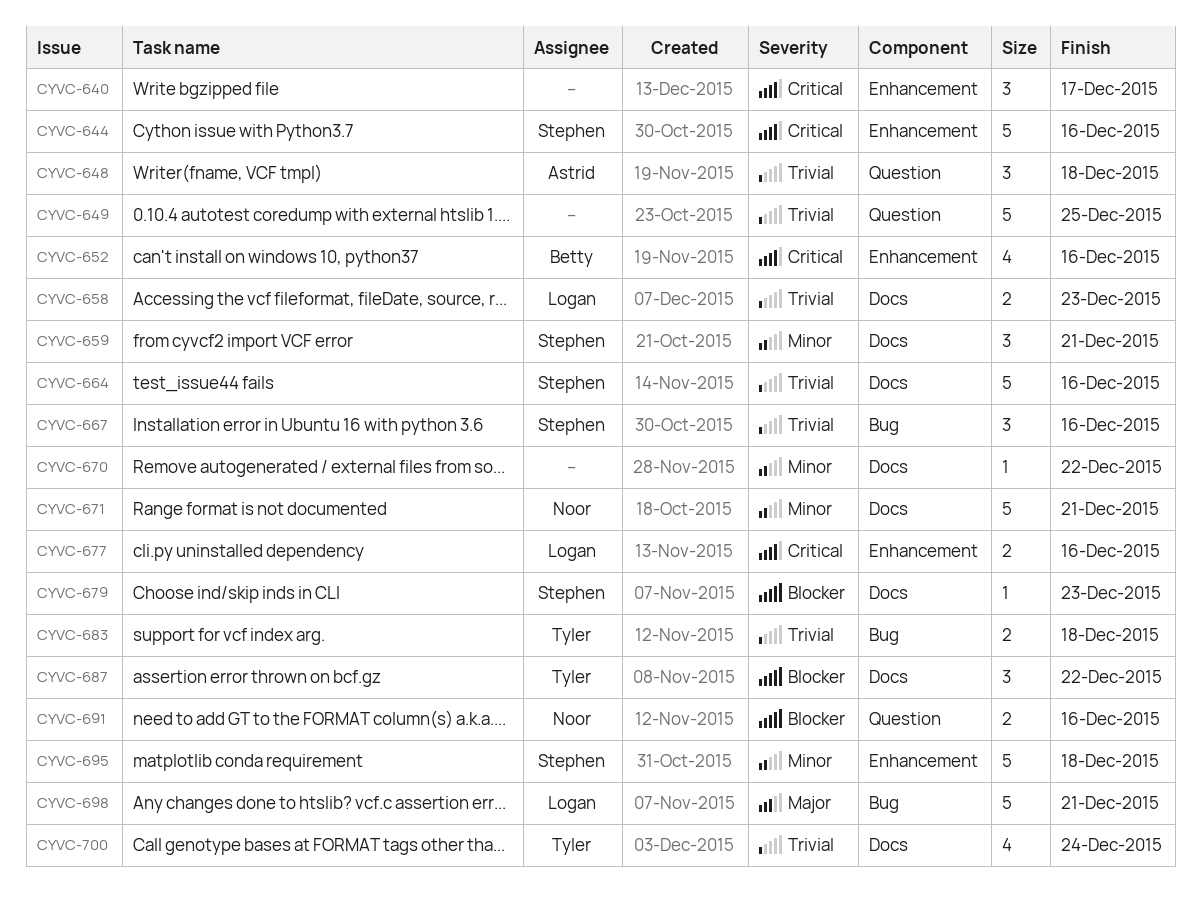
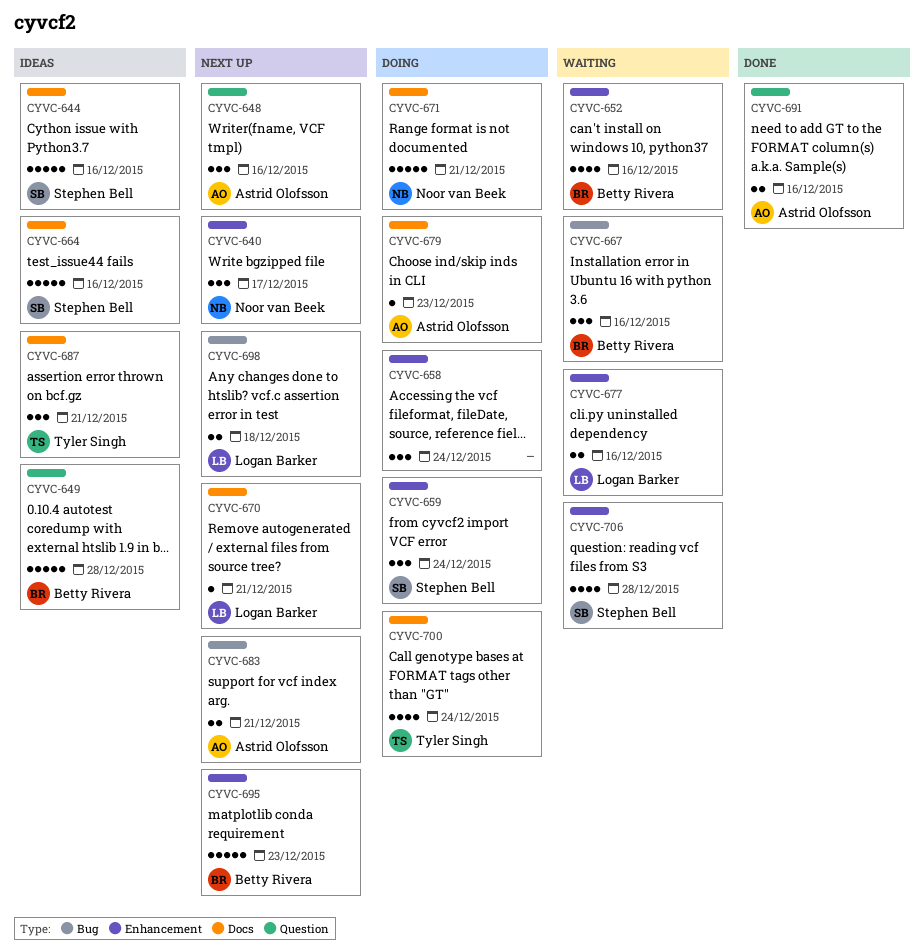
CYVC-640, owner: none -> Noor van Beek
CYVC-644, label: Enhancement -> Docs
CYVC-648, due: Dec 18 -> Dec 16
CYVC-649, owner: none -> Betty Rivera
CYVC-649, due: Dec 25 -> Dec 28
CYVC-658, owner: Logan Barker -> none
CYVC-658, label: Docs -> Enhancement
CYVC-658, estimate: 2 -> 3
CYVC-658, due: Dec 23 -> Dec 24
CYVC-659, label: Docs -> Enhancement
CYVC-659, due: Dec 21 -> Dec 24
CYVC-667, owner: Stephen Bell -> Betty Rivera
CYVC-670, owner: none -> Logan Barker
CYVC-670, due: Dec 22 -> Dec 21
CYVC-679, owner: Stephen Bell -> Astrid Olofsson
CYVC-683, owner: Tyler Singh -> Astrid Olofsson
CYVC-683, due: Dec 18 -> Dec 21
CYVC-687, due: Dec 22 -> Dec 21
CYVC-691, owner: Noor van Beek -> Astrid Olofsson
CYVC-695, owner: Stephen Bell -> Betty Rivera
CYVC-695, due: Dec 18 -> Dec 23
CYVC-698, estimate: 5 -> 2
CYVC-698, due: Dec 21 -> Dec 18
CYVC-706: none -> present

